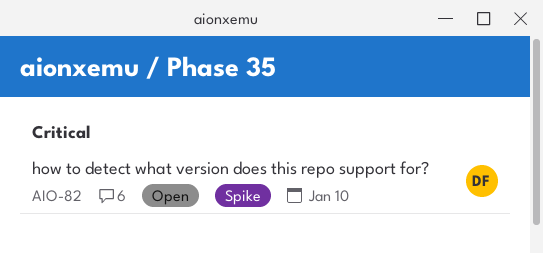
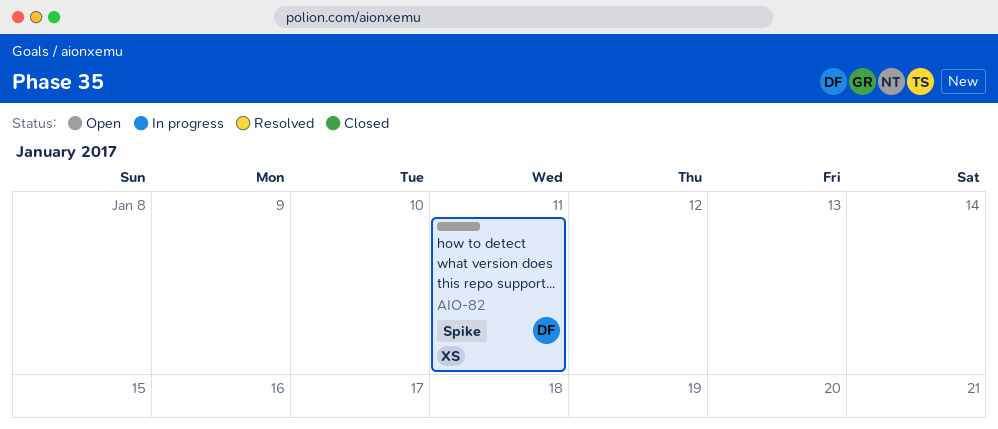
AIO-82, due: Jan 10 -> Jan 11

